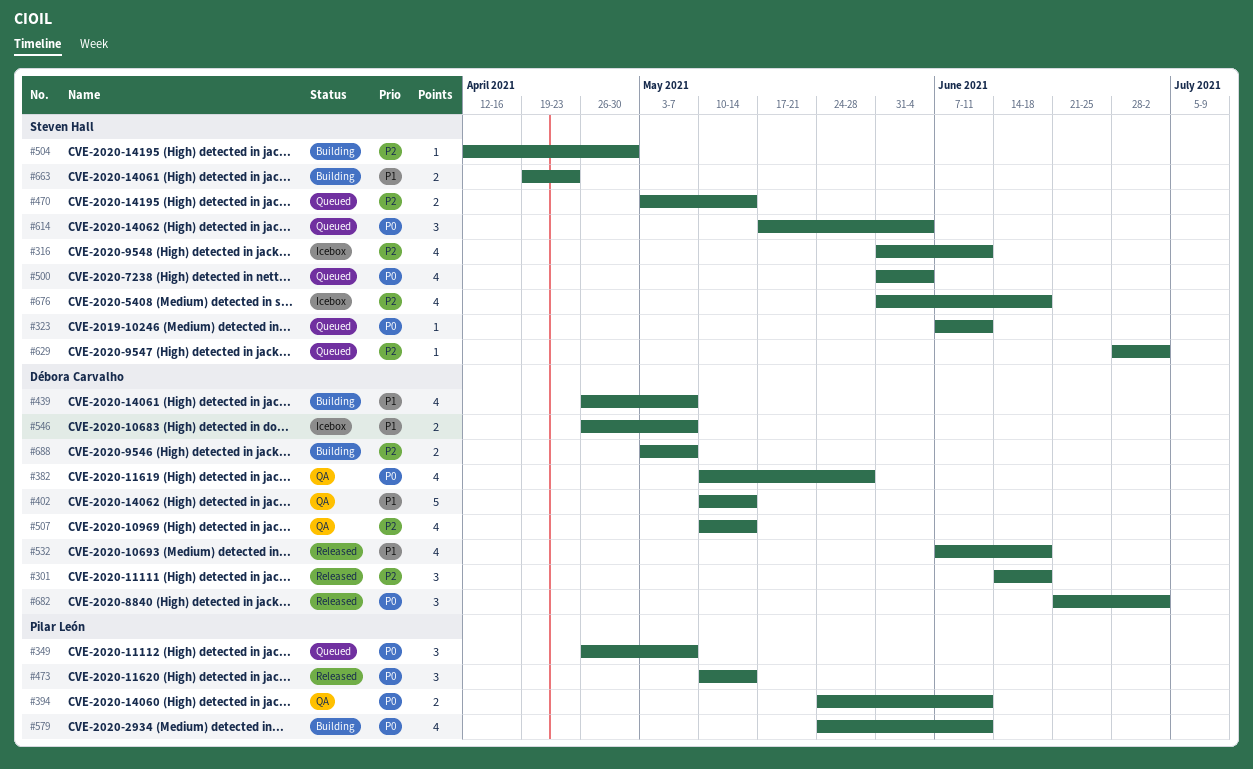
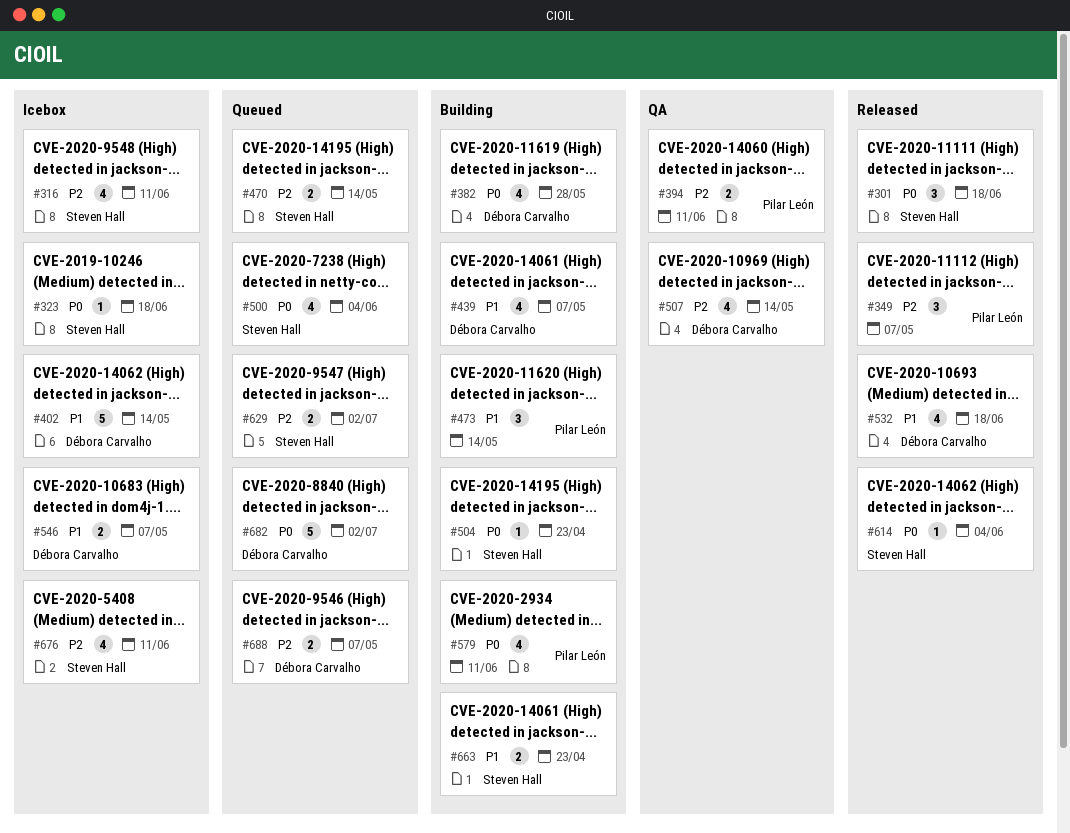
#301, owner: Débora Carvalho -> Steven Hall
#301, priority: P2 -> P0
#323, status: Queued -> Icebox
#323, due: Jun 11 -> Jun 18
#349, status: Queued -> Released
#349, priority: P0 -> P2
#382, status: QA -> Building
#394, priority: P0 -> P2
#402, status: QA -> Icebox
#473, status: Released -> Building
#473, priority: P0 -> P1
#504, priority: P2 -> P0
#504, due: Apr 30 -> Apr 23
#614, status: Queued -> Released
#614, estimate: 3 -> 1
#629, estimate: 1 -> 2
#676, due: Jun 18 -> Jun 11
#682, status: Released -> Queued
#682, estimate: 3 -> 5
#688, status: Building -> Queued

